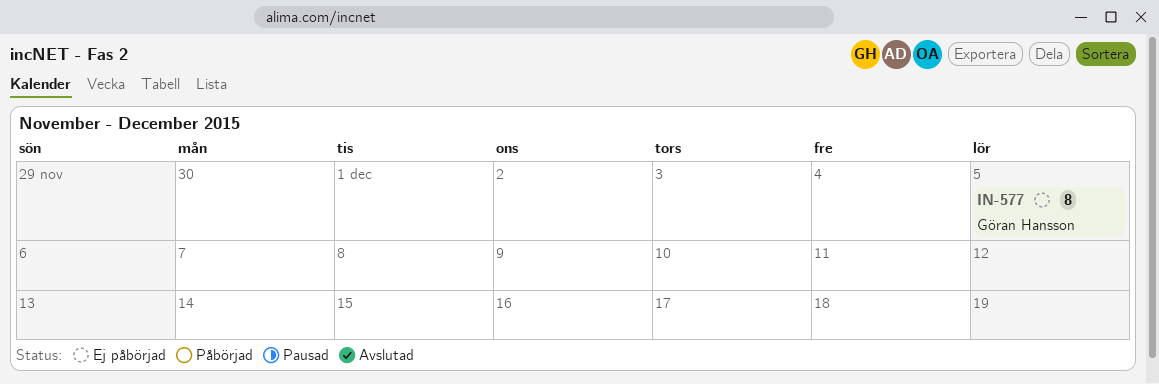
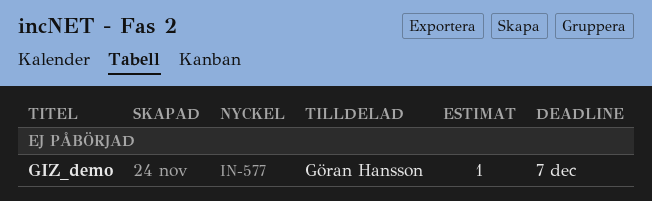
IN-577, estimate: 8 -> 1
IN-577, due: Dec 5 -> Dec 7

